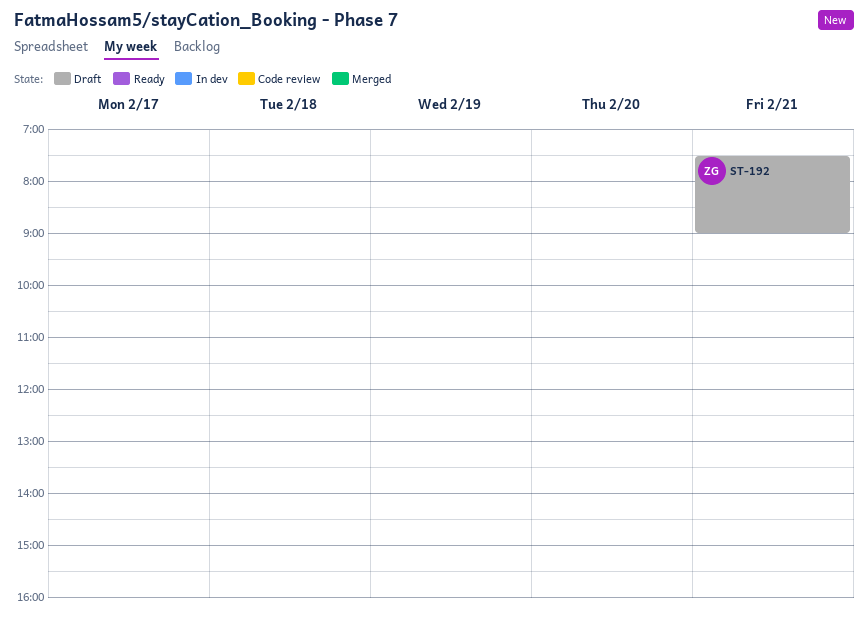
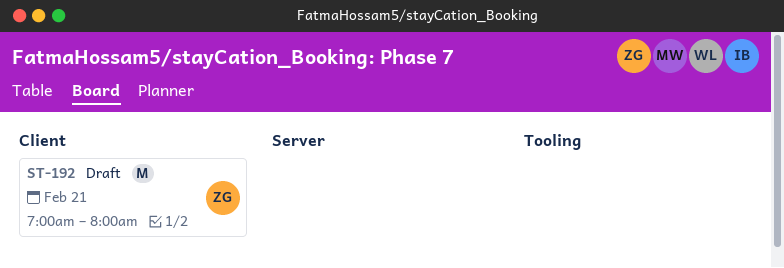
ST-192, begins: 07:30 -> 07:00
ST-192, ends: 09:00 -> 08:00

